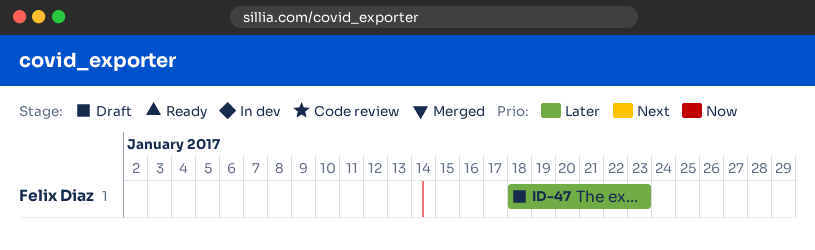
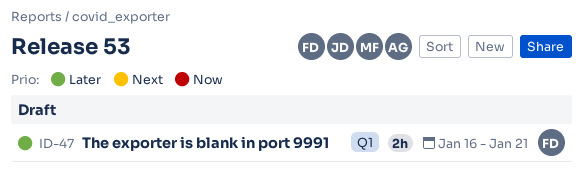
ID-47, start: Jan 18 -> Jan 16
ID-47, due: Jan 23 -> Jan 21

